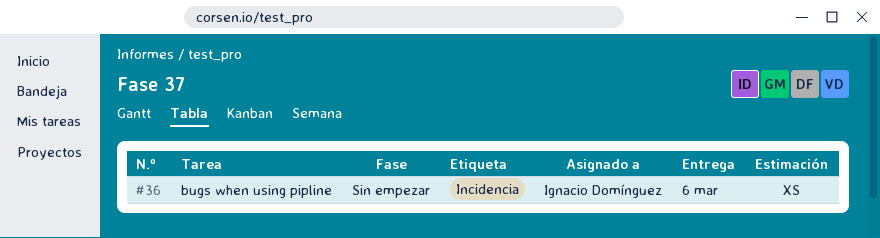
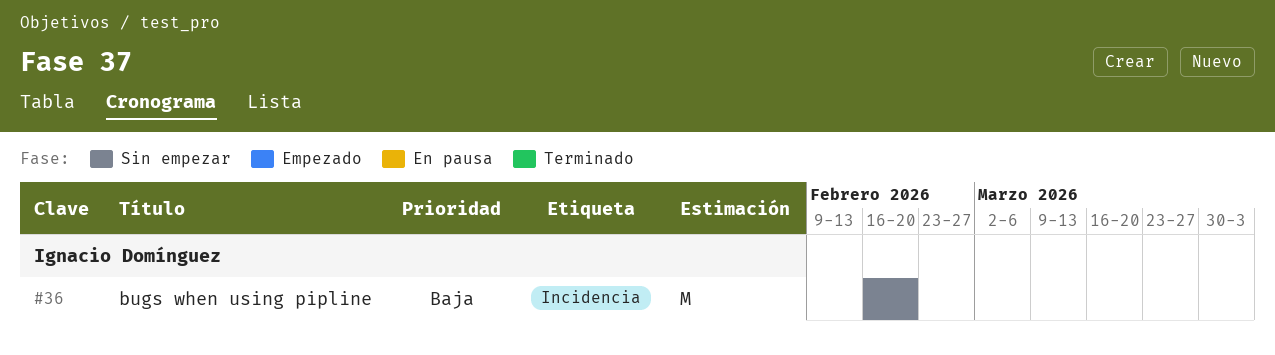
#36, estimate: XS -> M
#36, due: Mar 6 -> Feb 20

